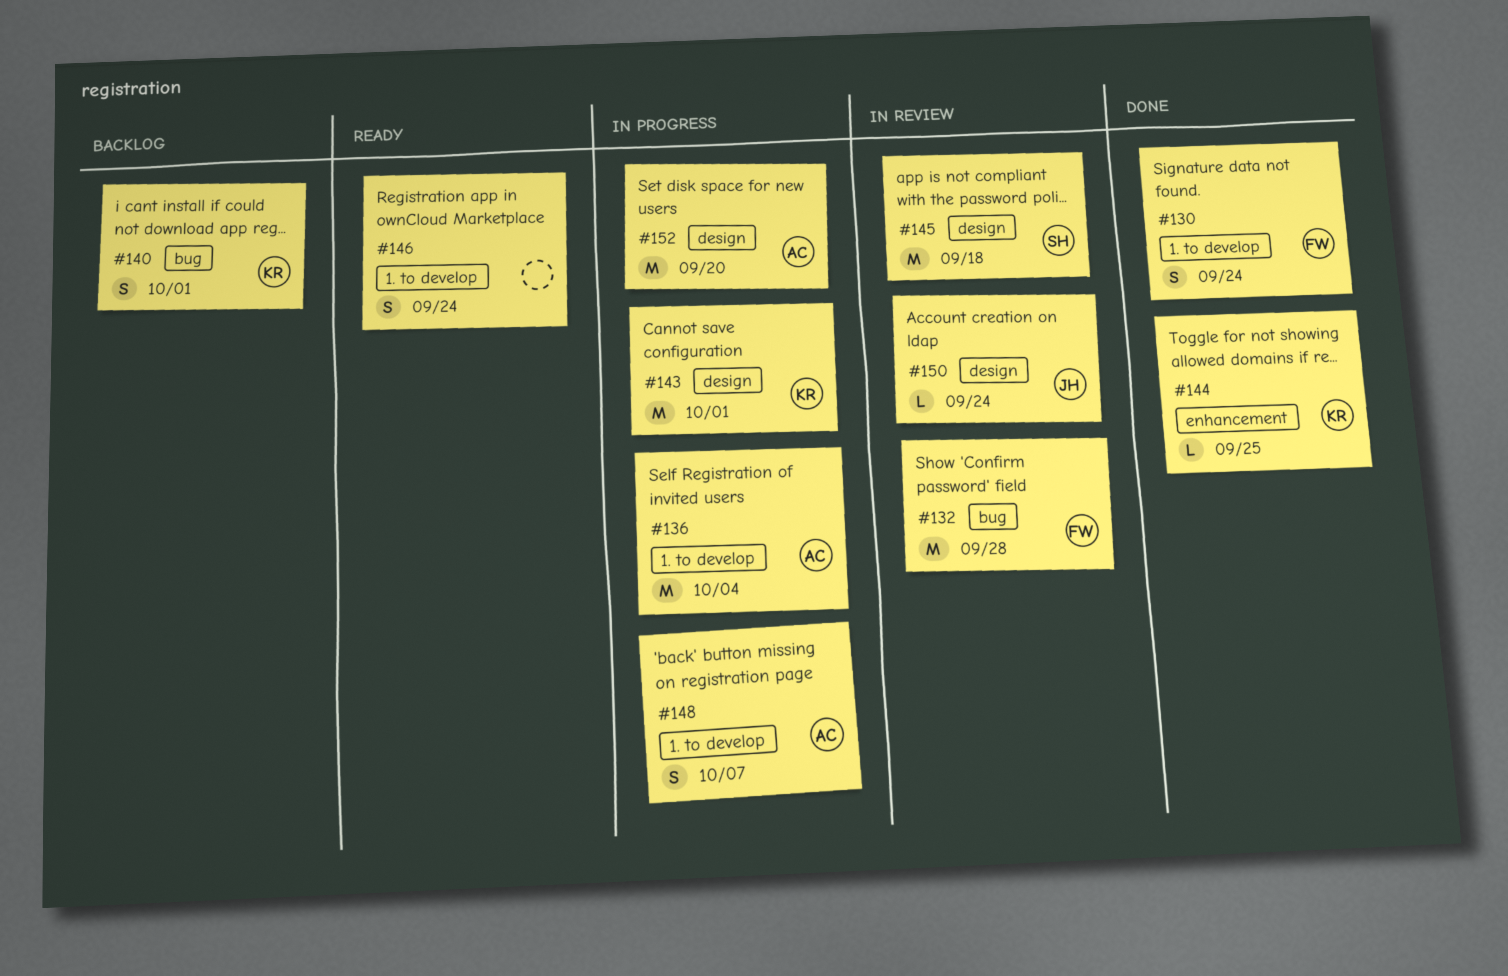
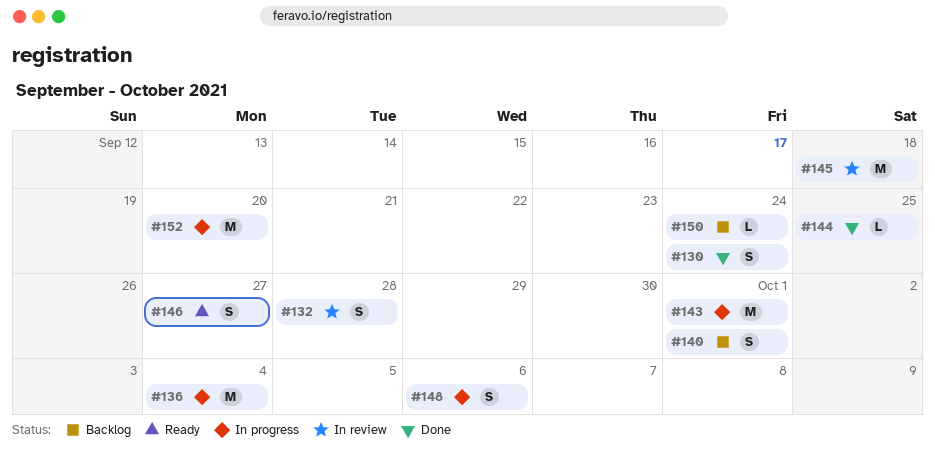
#132, estimate: M -> S
#146, due: Sep 24 -> Sep 27
#148, due: Oct 7 -> Oct 6
#150, status: In review -> Backlog

